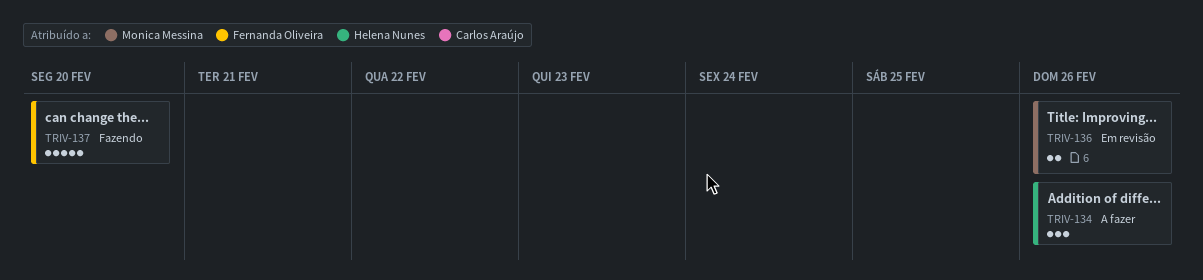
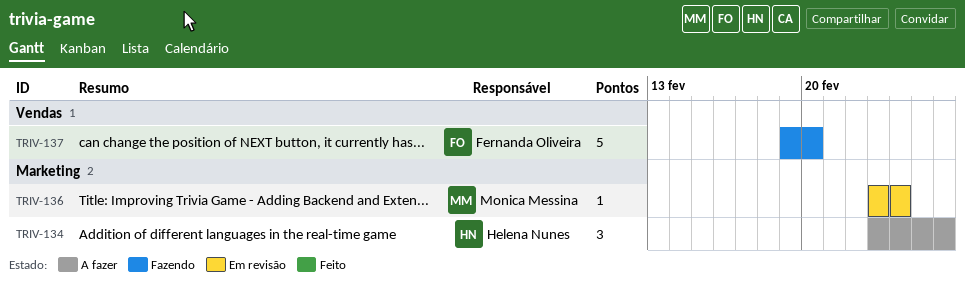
TRIV-136, estimate: 2 -> 1
TRIV-136, due: Feb 26 -> Feb 24

